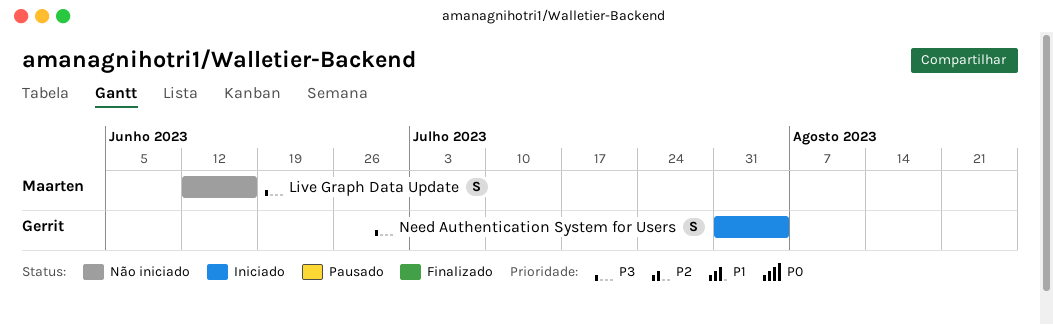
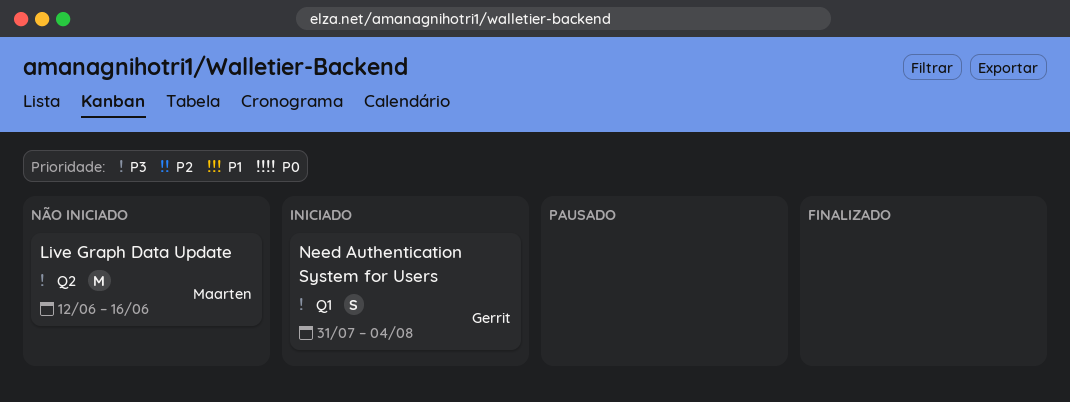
Live Graph Data Update, estimate: S -> M

